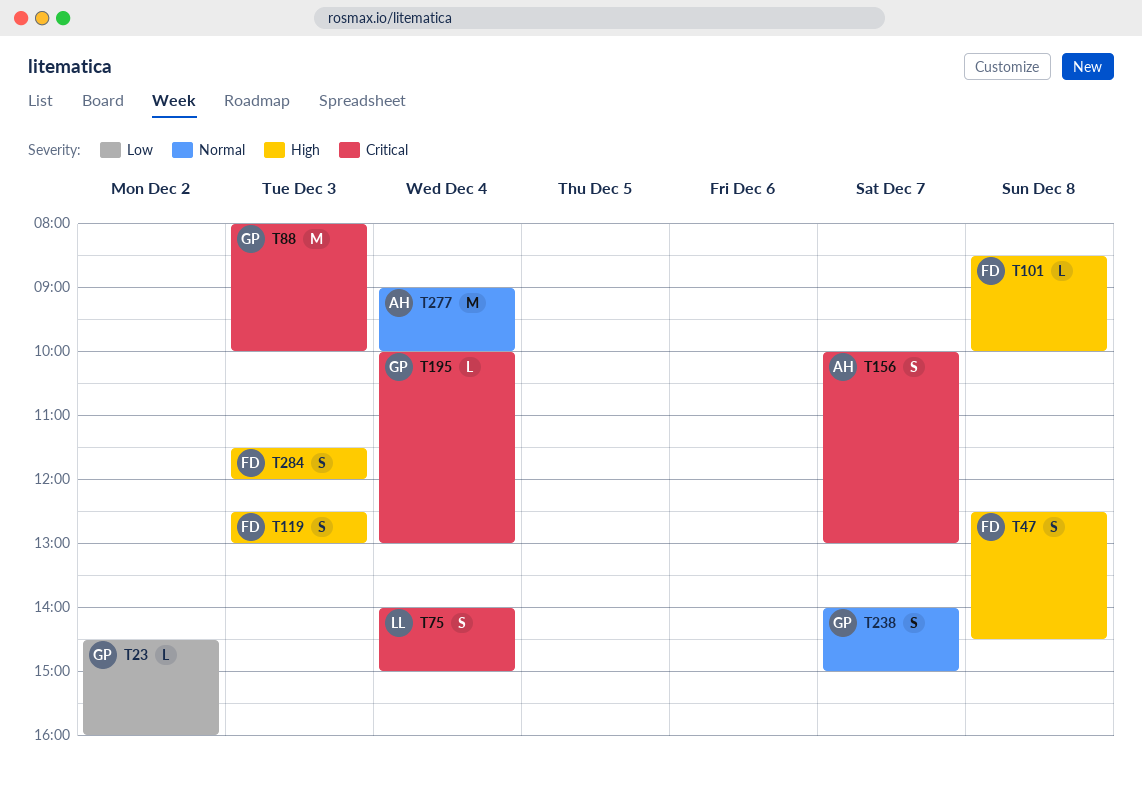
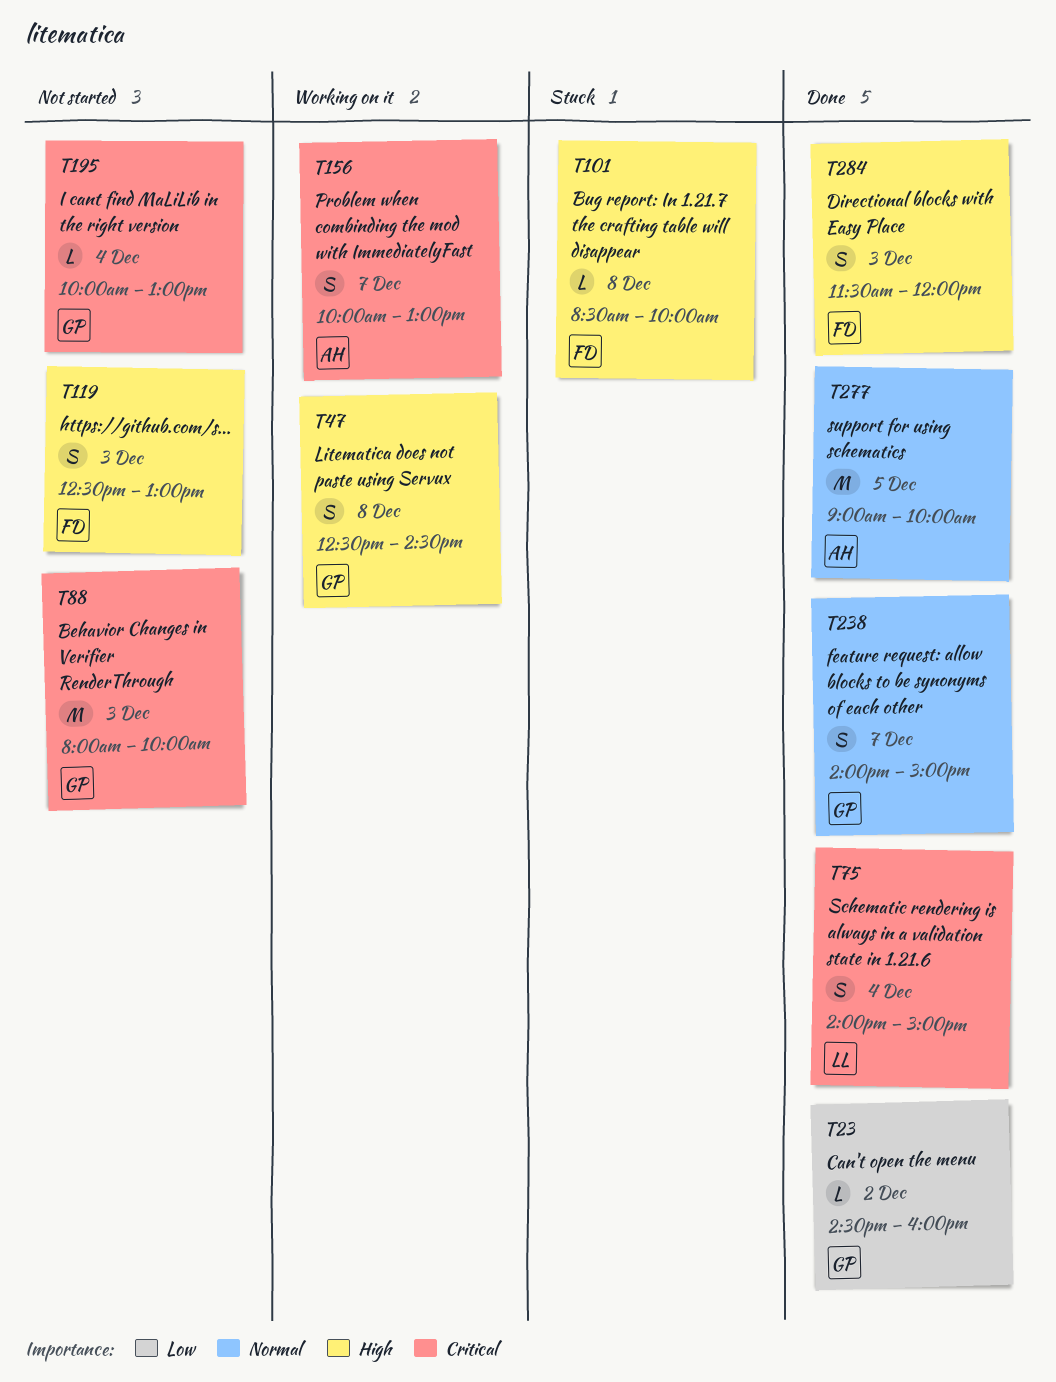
T47, owner: FD -> GP
T277, day: Dec 4 -> Dec 5

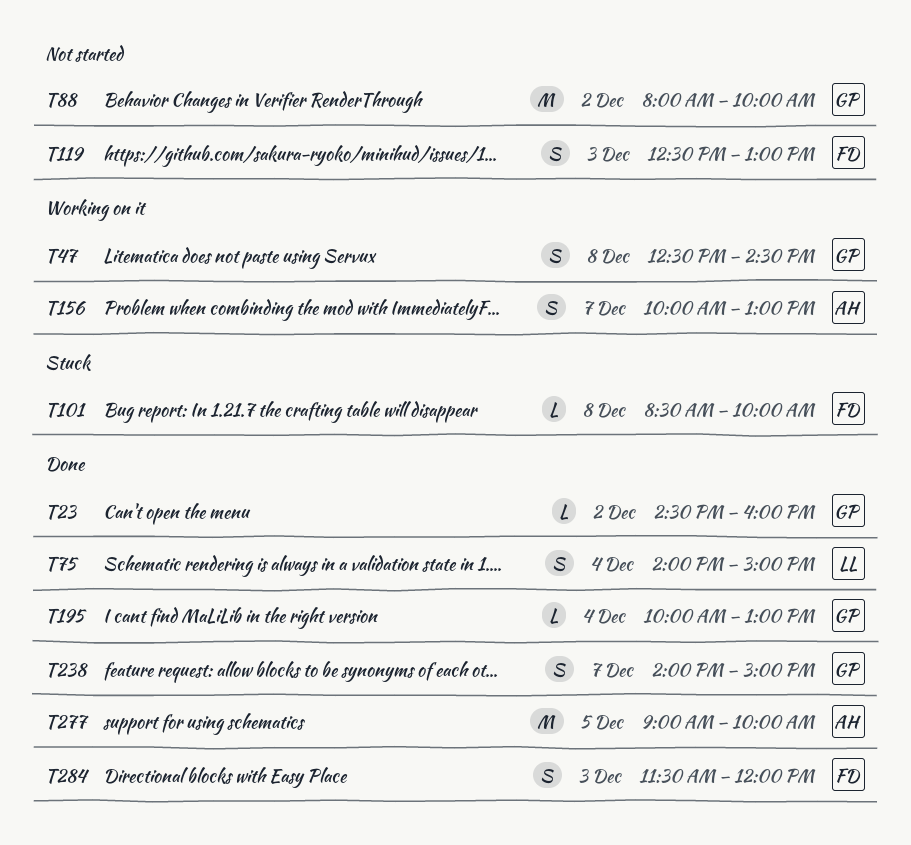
T88, day: Dec 3 -> Dec 2
T195, status: Not started -> Done

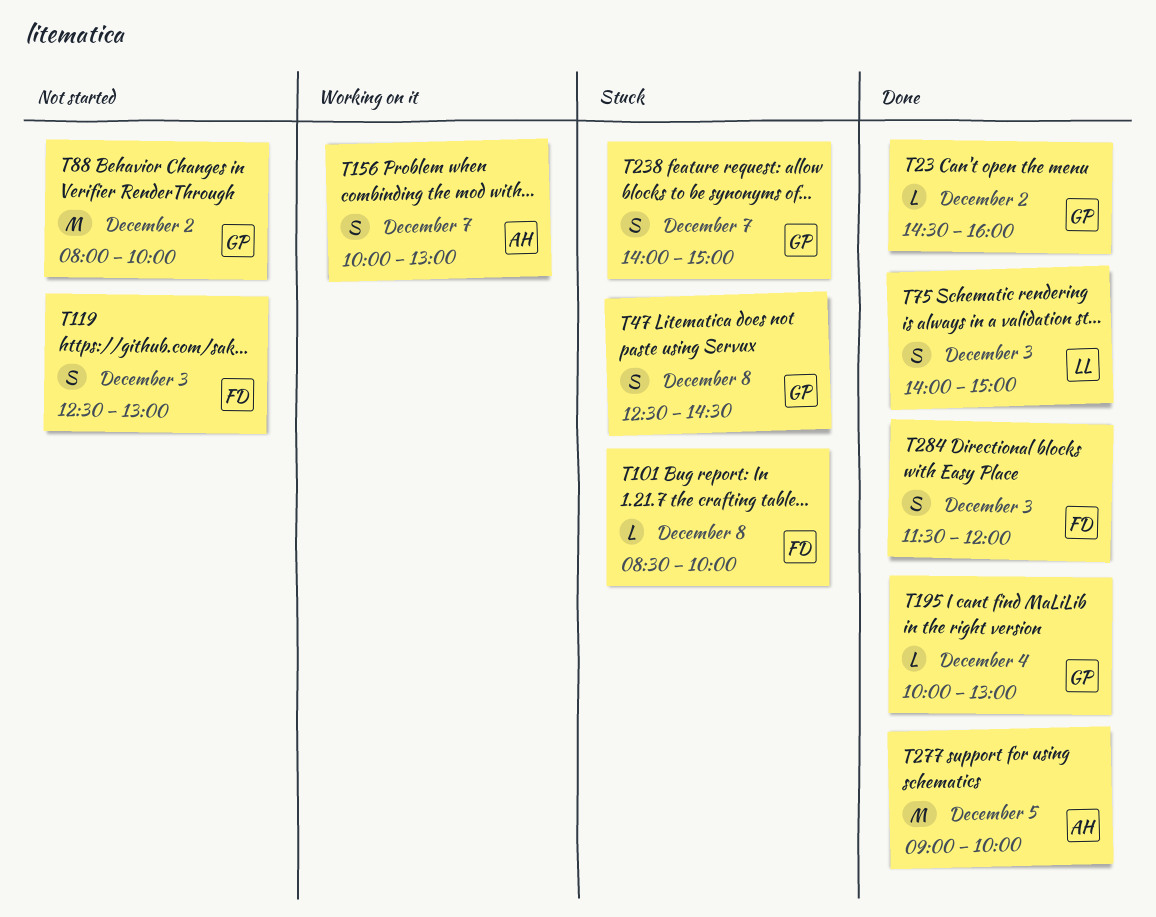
T47, status: Working on it -> Stuck
T75, day: Dec 4 -> Dec 3
T238, status: Done -> Stuck

